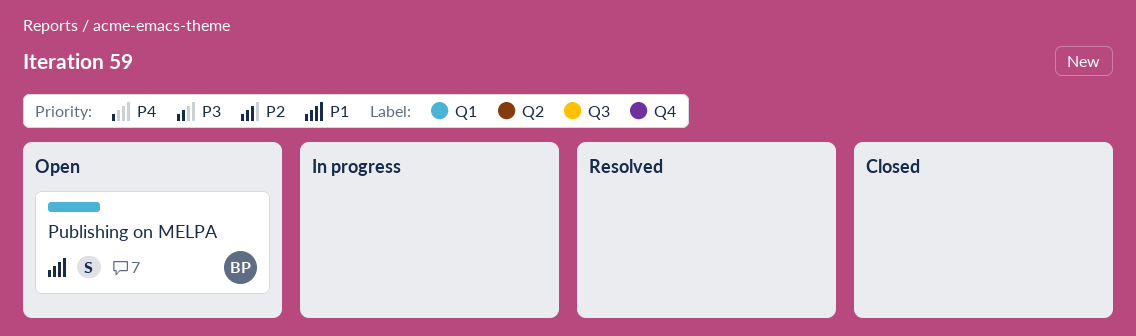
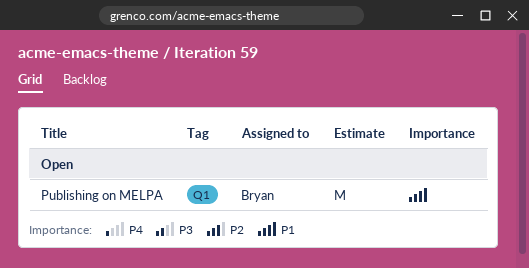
Publishing on MELPA, estimate: S -> M

